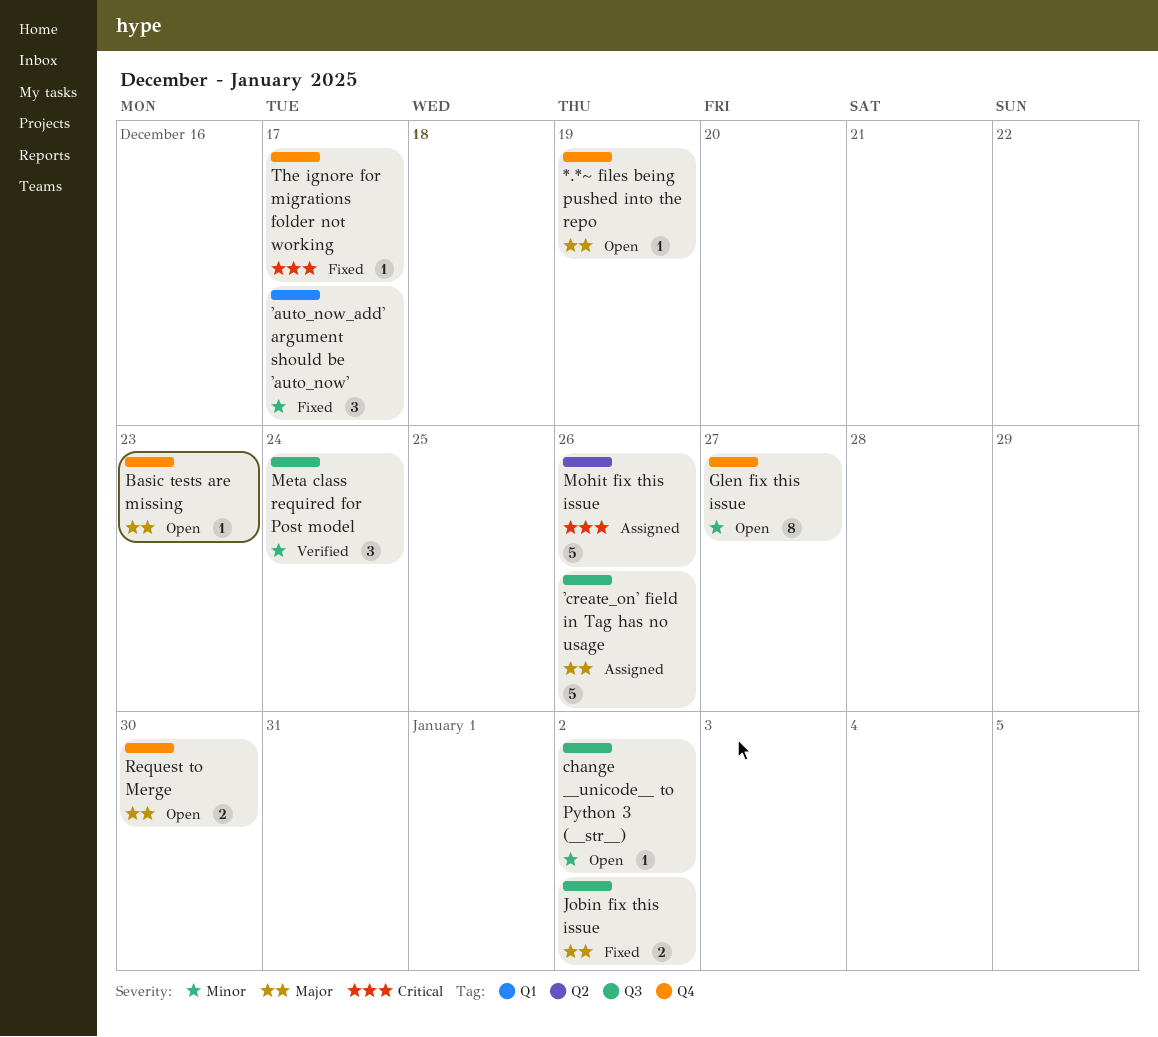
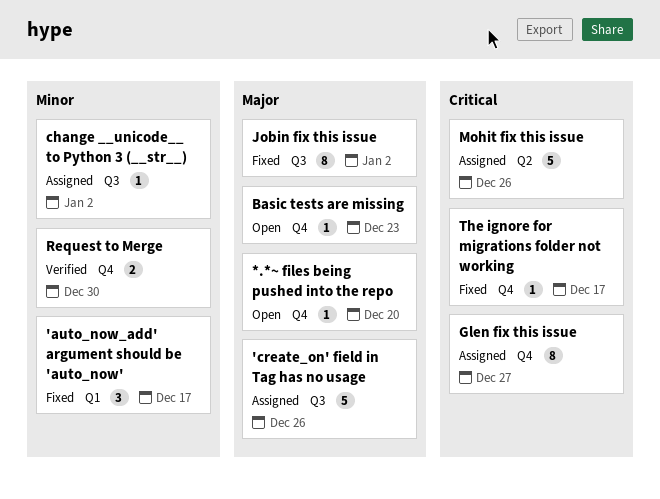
*.*~ files being pushed into the repo, due: Dec 19 -> Dec 20
change __unicode__ to Python 3 (__str__), status: Open -> Assigned
Glen fix this issue, status: Open -> Assigned
Glen fix this issue, priority: Minor -> Critical
Jobin fix this issue, estimate: 2 -> 8
Meta class required for Post model: present -> none
Request to Merge, status: Open -> Verified
Request to Merge, priority: Major -> Minor

